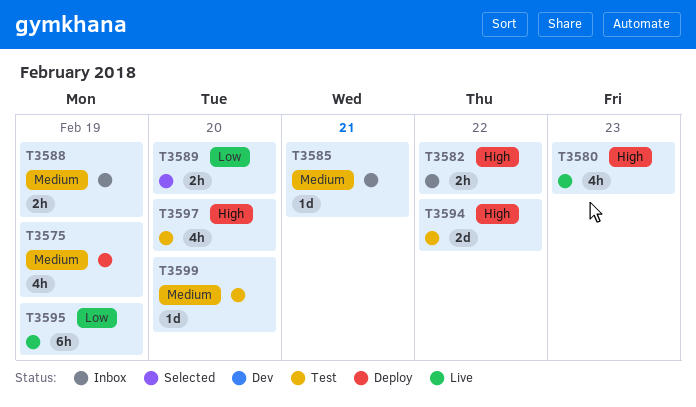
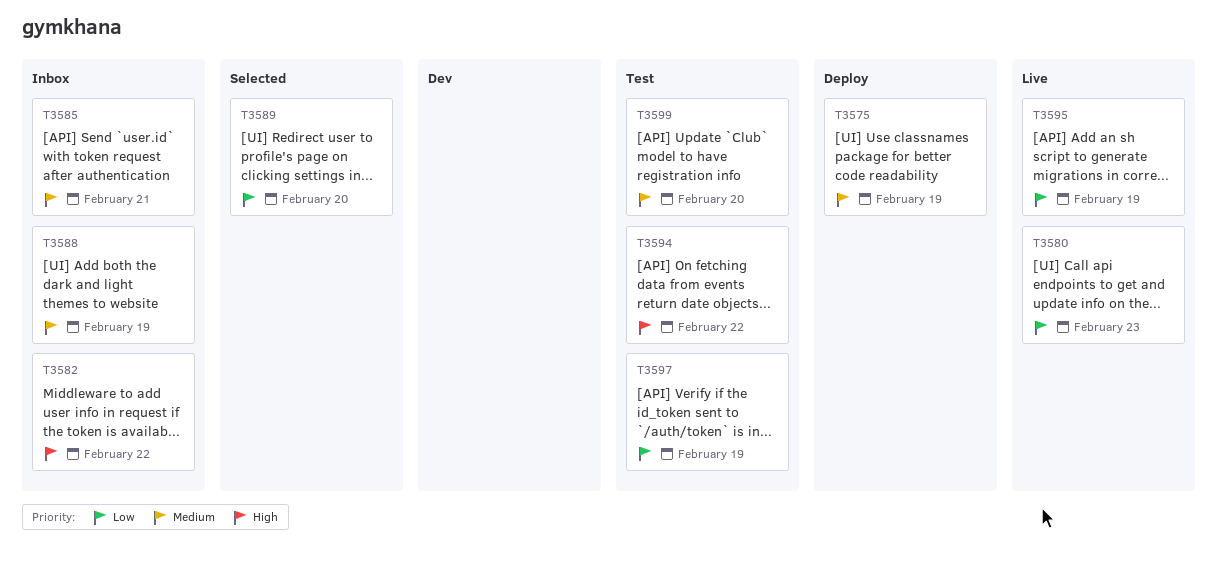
T3580, priority: High -> Low
T3597, priority: High -> Low
T3597, due: Feb 20 -> Feb 19

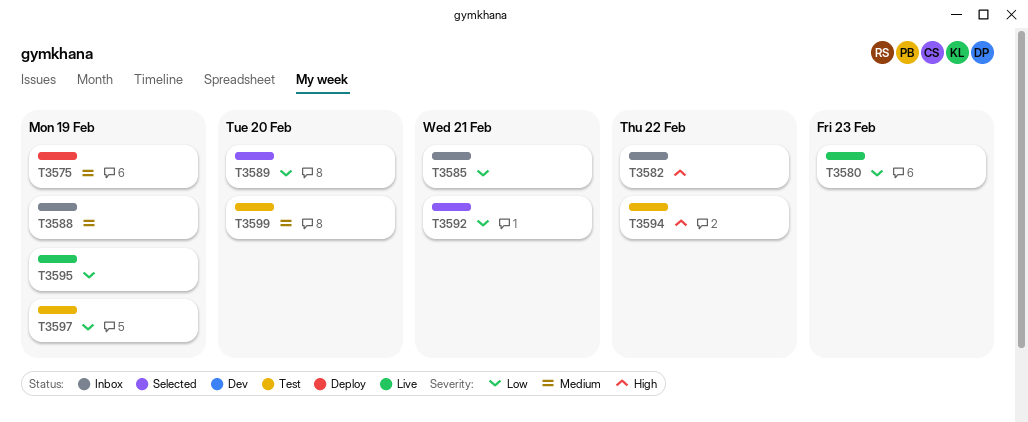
T3585, priority: Medium -> Low
T3592: none -> present

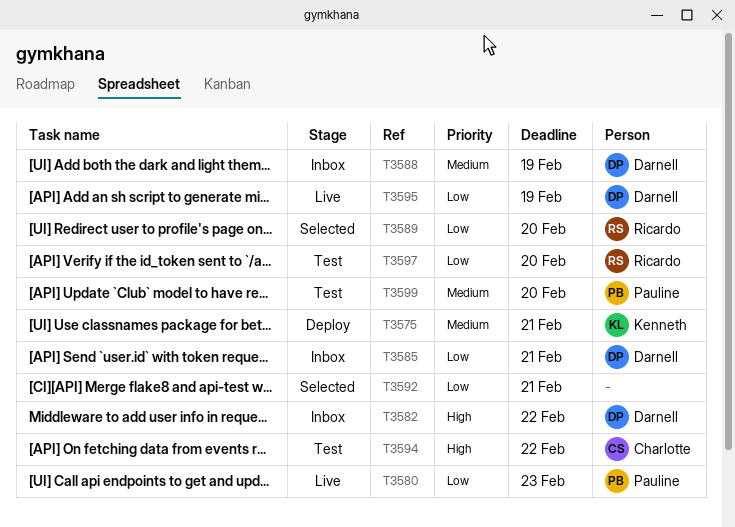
T3575, due: Feb 19 -> Feb 21
T3597, due: Feb 19 -> Feb 20

